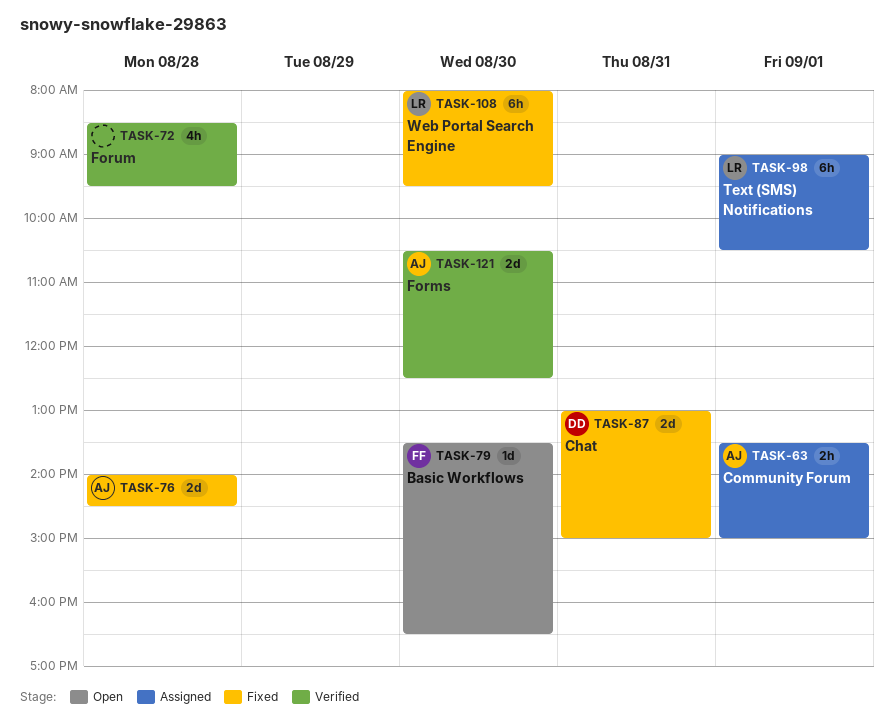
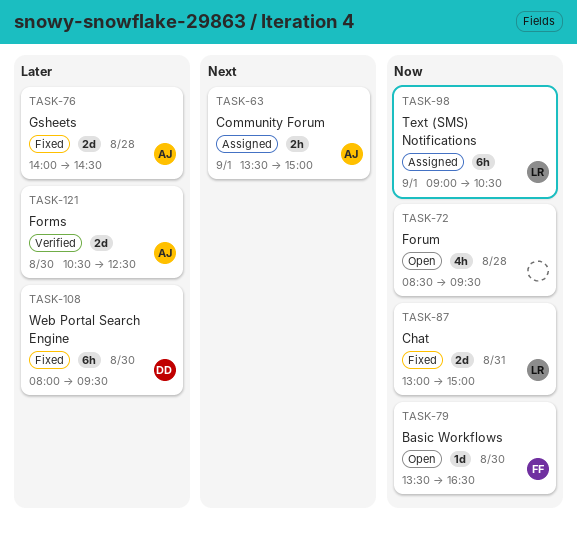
TASK-72, status: Verified -> Open
TASK-87, owner: DD -> LR
TASK-108, owner: LR -> DD

